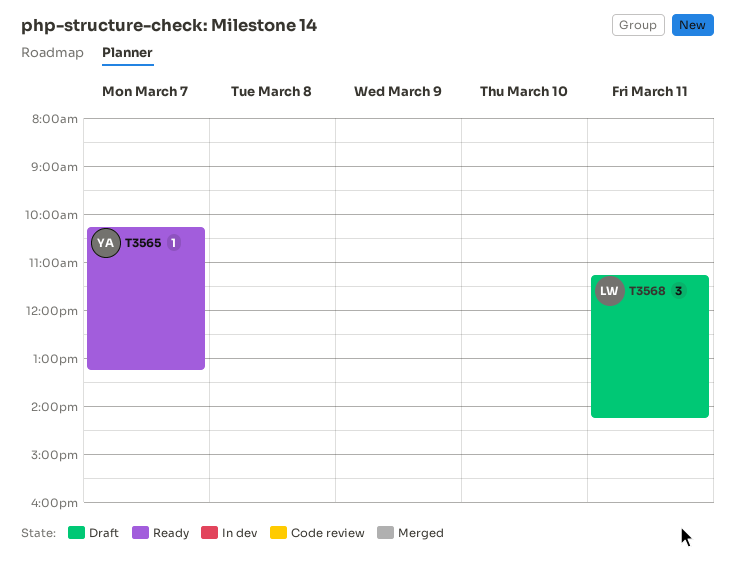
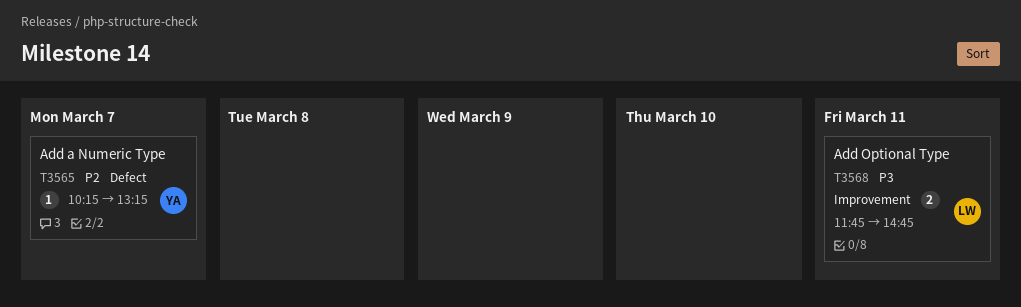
T3568, estimate: 3 -> 2
T3568, begins: 11:15 -> 11:45
T3568, ends: 14:15 -> 14:45

